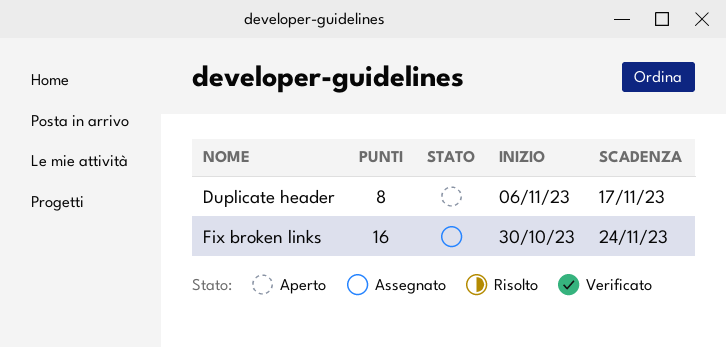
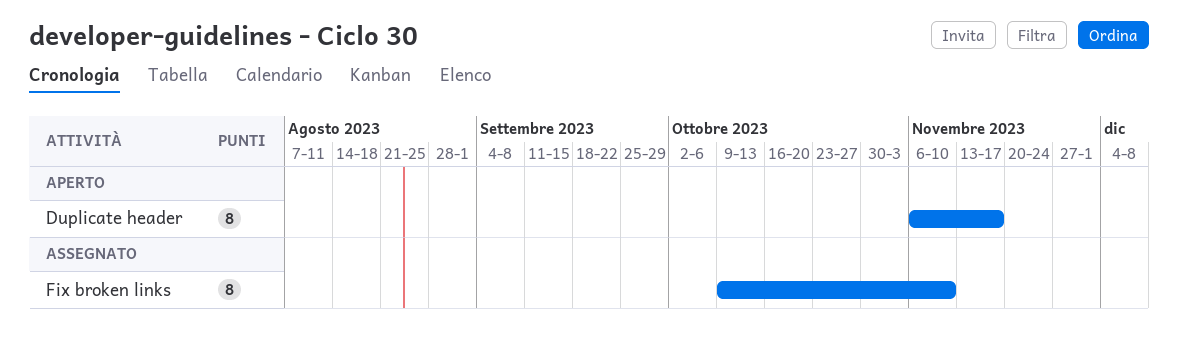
Fix broken links, estimate: 16 -> 8
Fix broken links, start: Oct 30 -> Oct 9
Fix broken links, due: Nov 24 -> Nov 10

